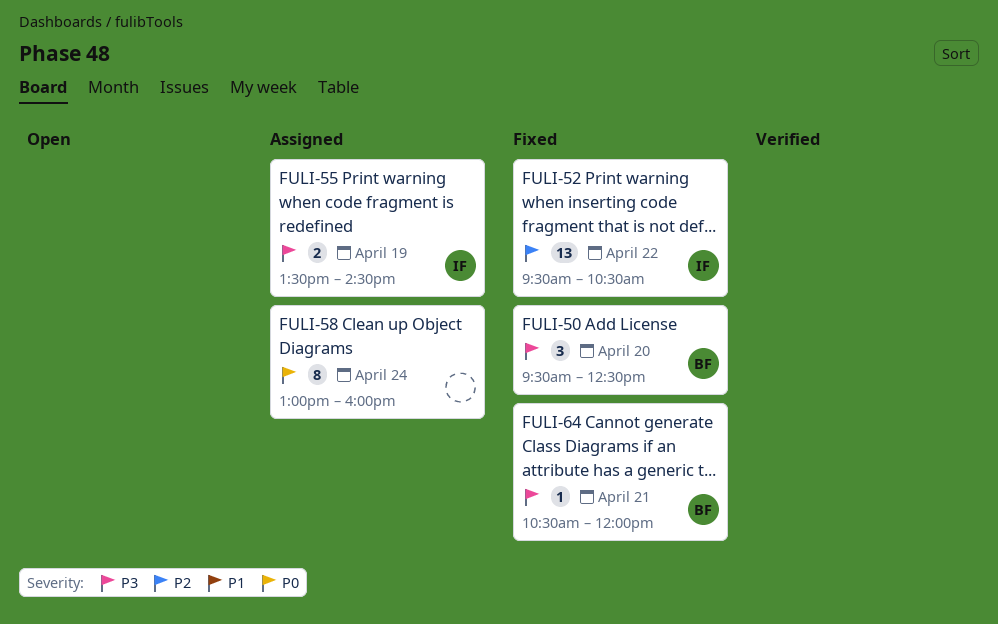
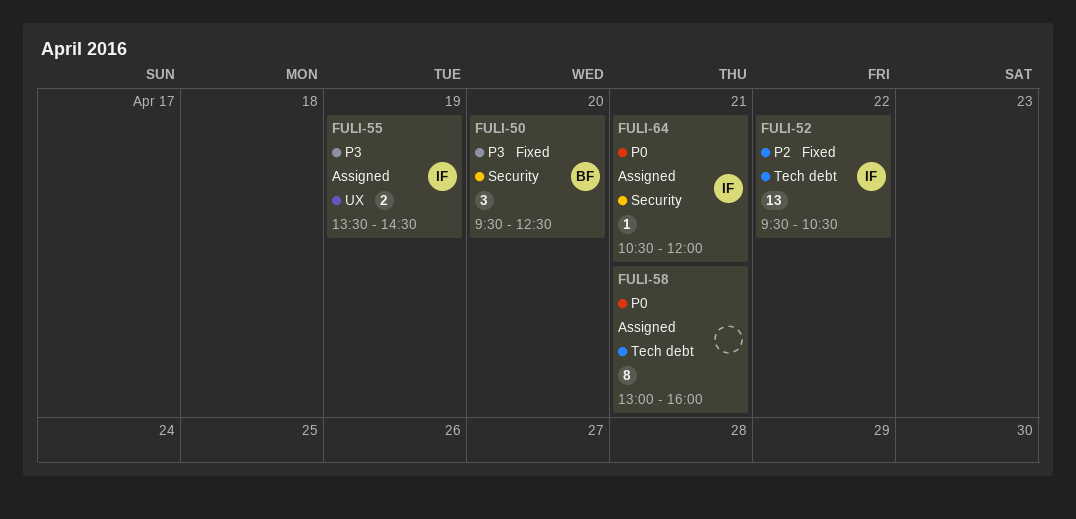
FULI-58, day: Apr 24 -> Apr 21
FULI-64, status: Fixed -> Assigned
FULI-64, owner: BF -> IF
FULI-64, priority: P3 -> P0

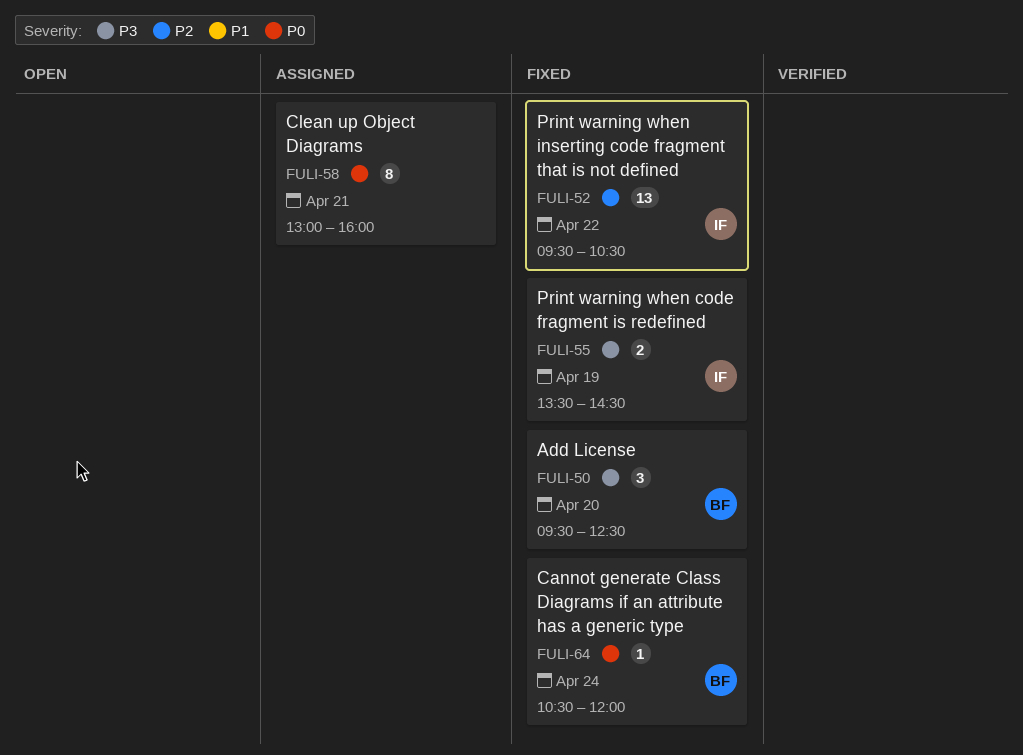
FULI-55, status: Assigned -> Fixed
FULI-64, status: Assigned -> Fixed
FULI-64, owner: IF -> BF
FULI-64, day: Apr 21 -> Apr 24

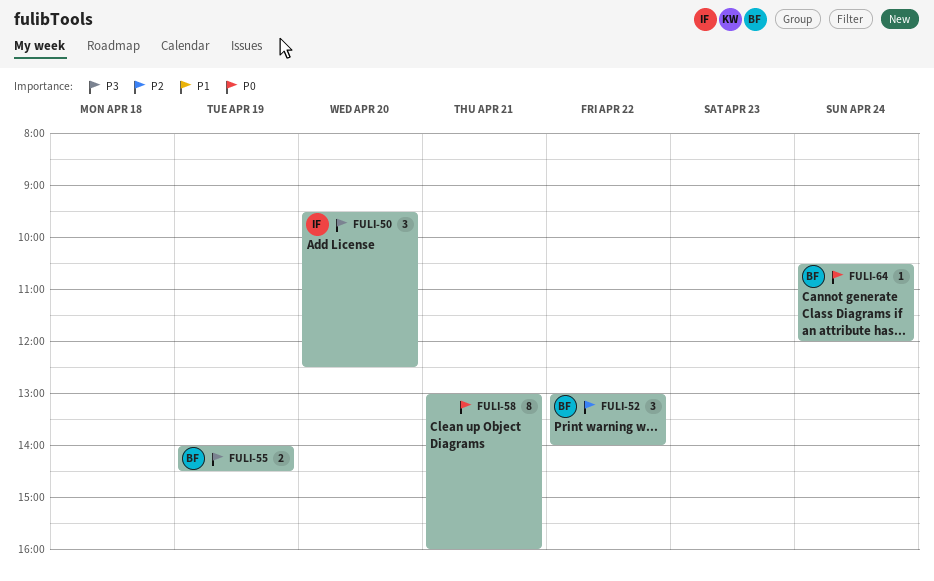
FULI-50, owner: BF -> IF
FULI-52, owner: IF -> BF
FULI-52, estimate: 13 -> 3
FULI-52, begins: 09:30 -> 13:00
FULI-52, ends: 10:30 -> 14:00
FULI-55, owner: IF -> BF
FULI-55, begins: 13:30 -> 14:00

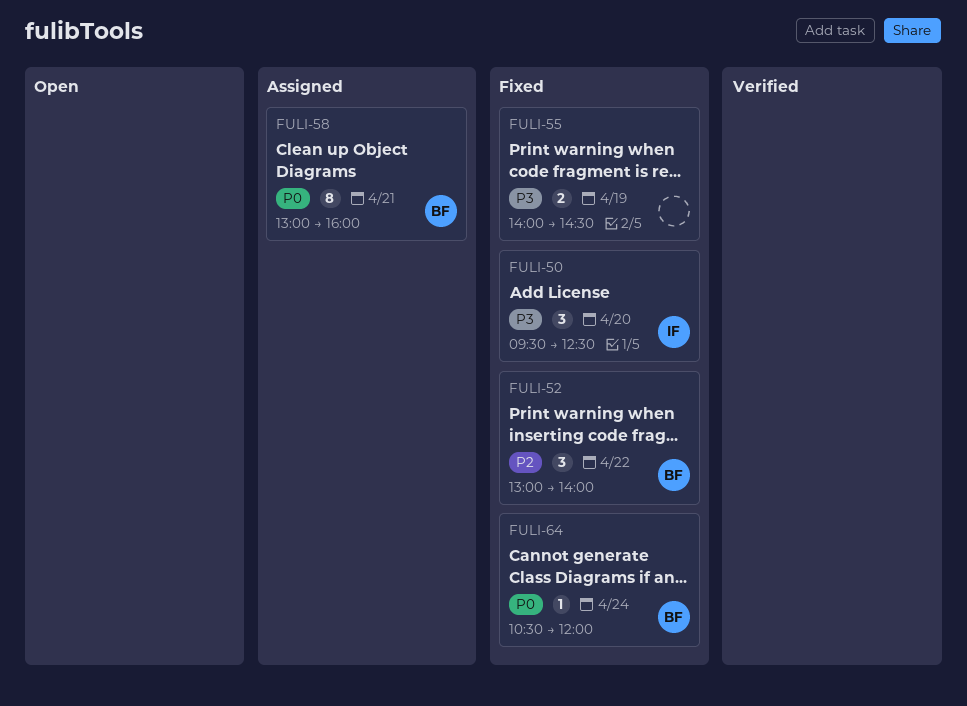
FULI-55, owner: BF -> none
FULI-58, owner: none -> BF

